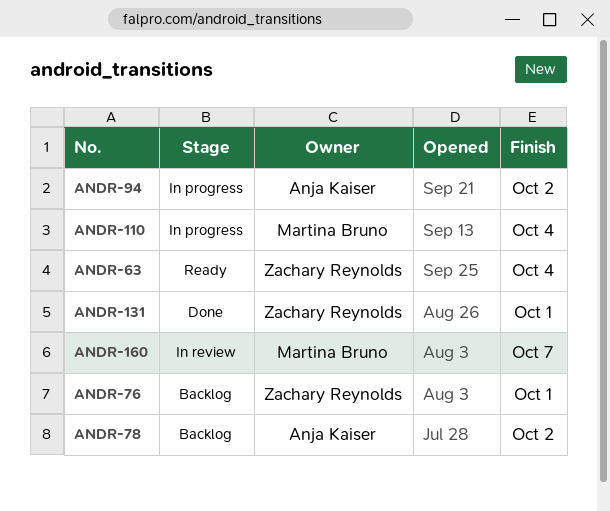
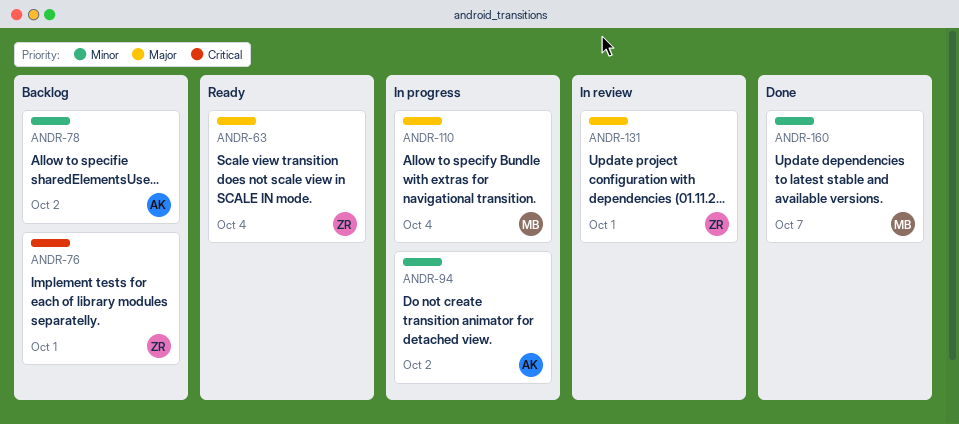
ANDR-131, status: Done -> In review
ANDR-160, status: In review -> Done

